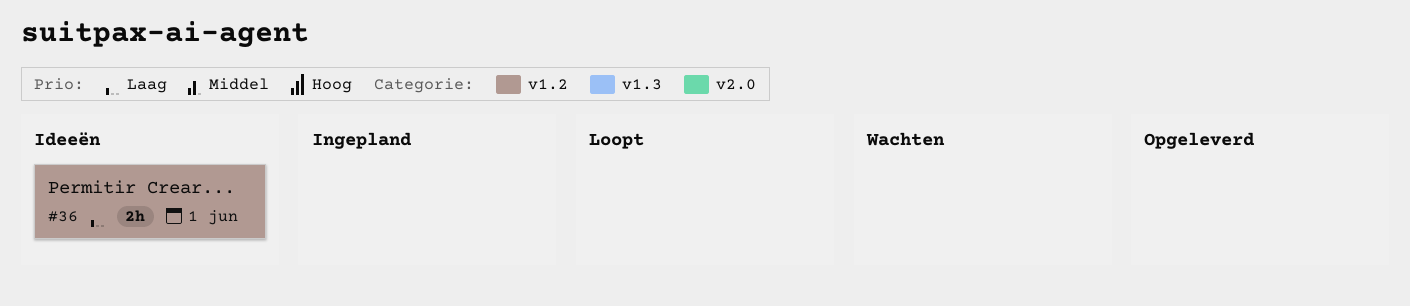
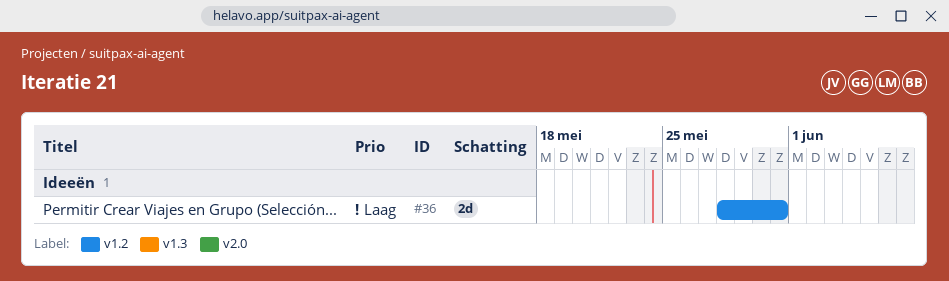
#36, estimate: 2h -> 2d
#36, due: Jun 1 -> May 31

